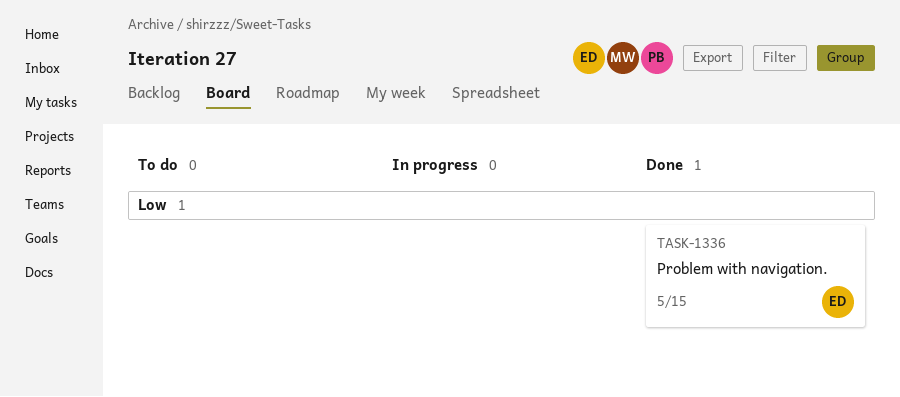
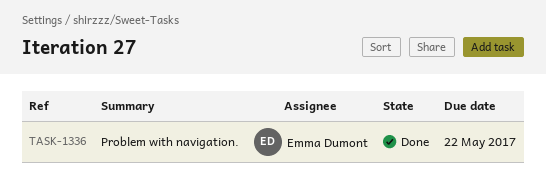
TASK-1336, due: May 15 -> May 22

